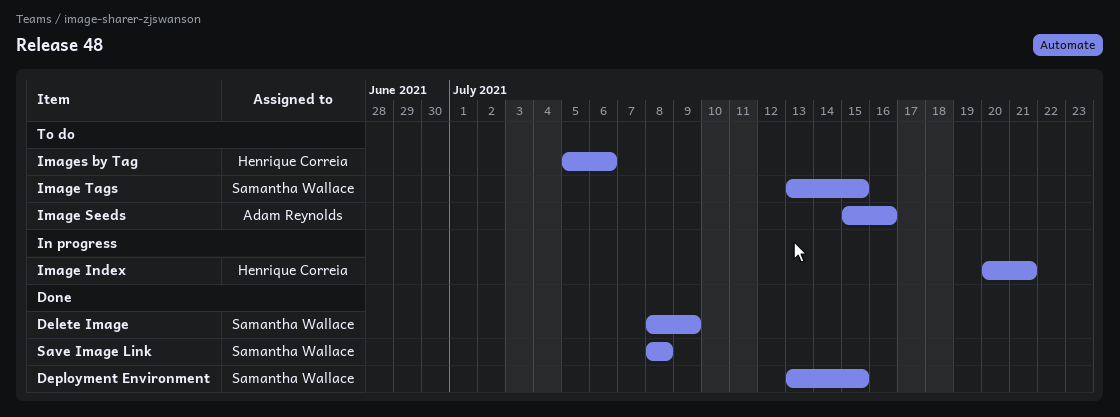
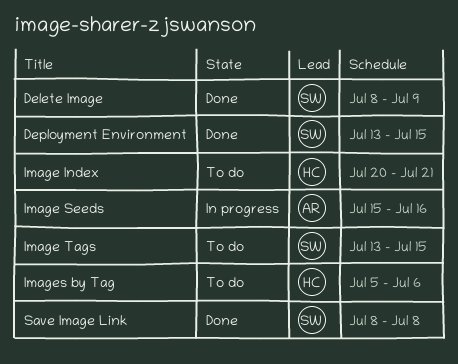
Image Index, status: In progress -> To do
Image Seeds, status: To do -> In progress

